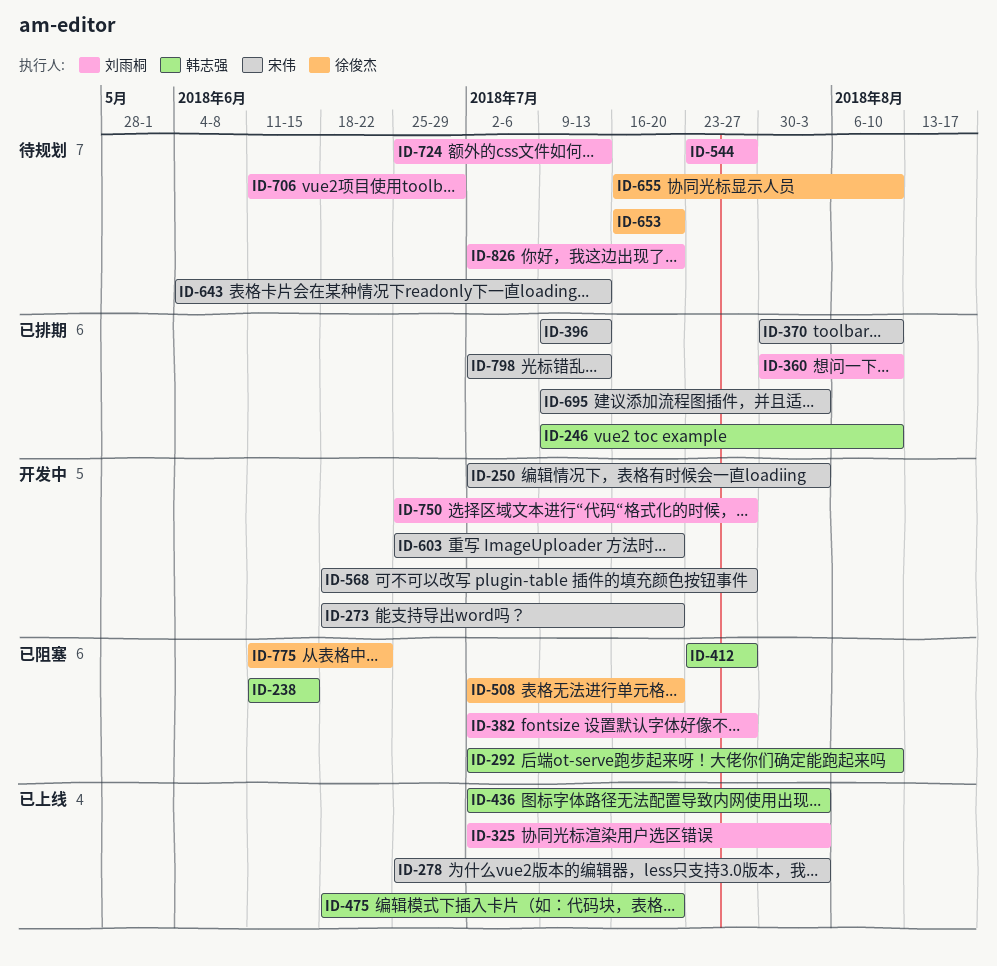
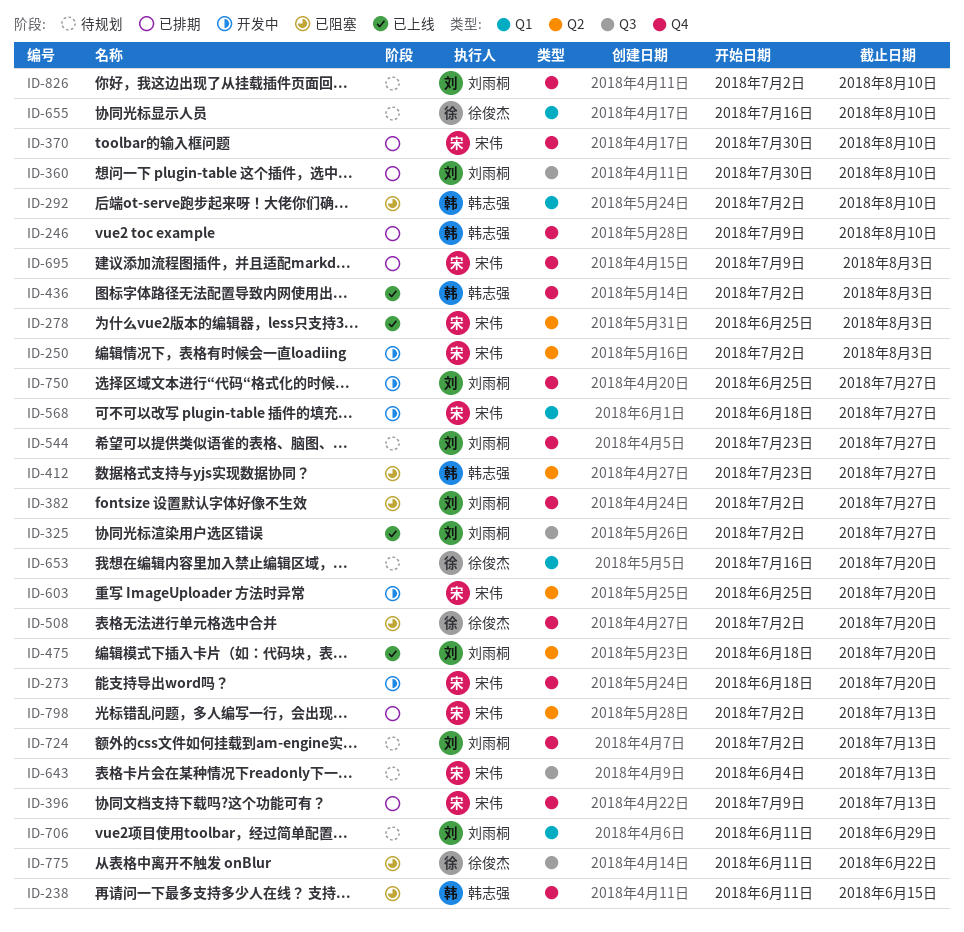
ID-325, due: Aug 3 -> Jul 27
ID-475, owner: 韩志强 -> 刘雨桐
ID-724, start: Jun 25 -> Jul 2
ID-826, due: Jul 20 -> Aug 10

